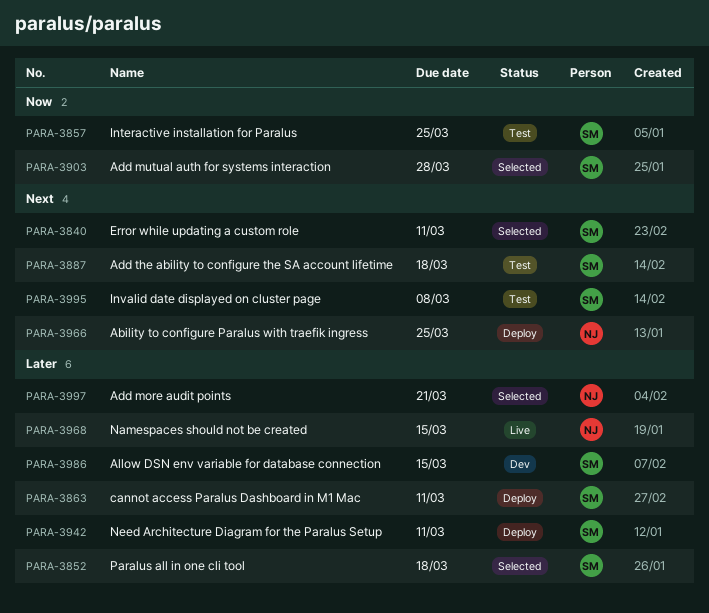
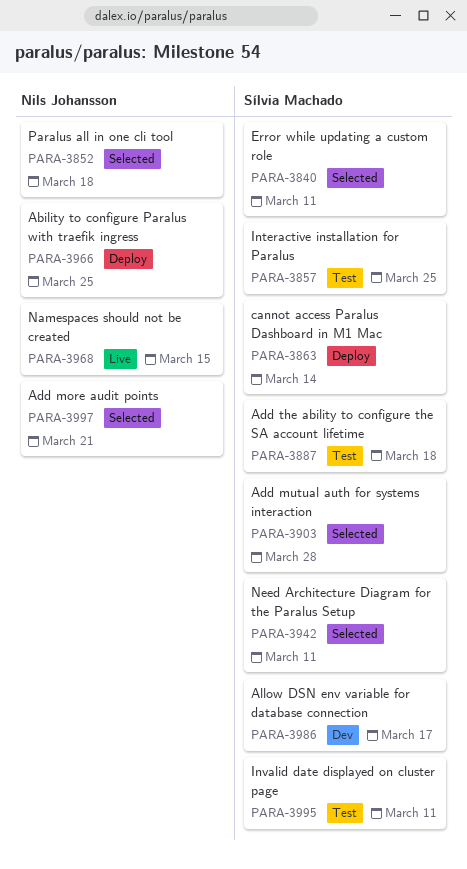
PARA-3852, owner: Sílvia Machado -> Nils Johansson
PARA-3863, due: Mar 11 -> Mar 14
PARA-3942, status: Deploy -> Selected
PARA-3986, due: Mar 15 -> Mar 17
PARA-3995, due: Mar 8 -> Mar 11

